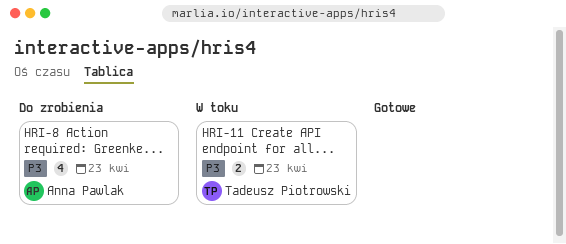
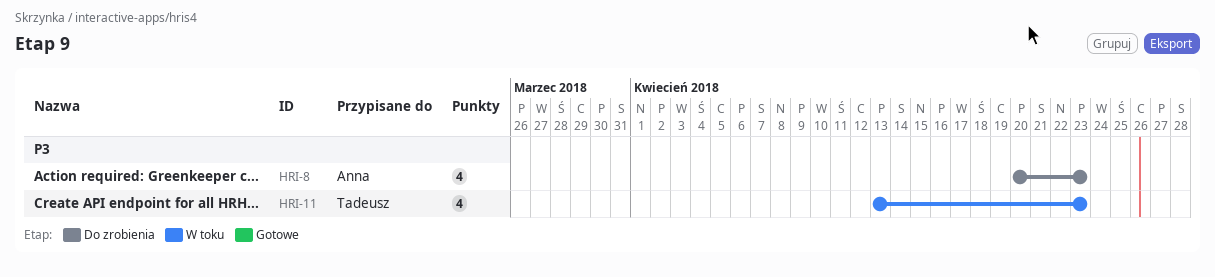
HRI-11, estimate: 2 -> 4

